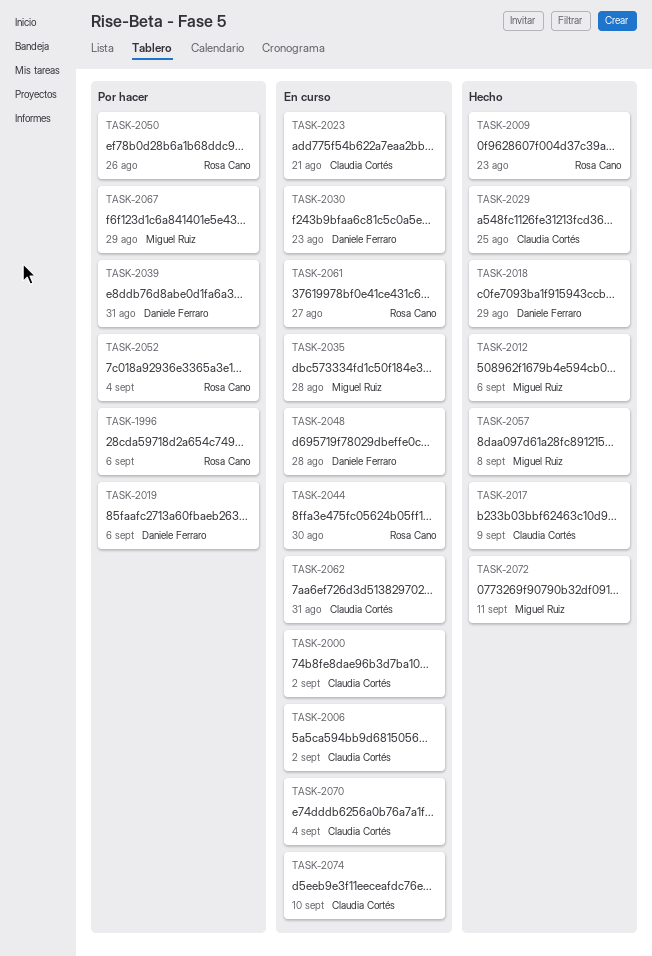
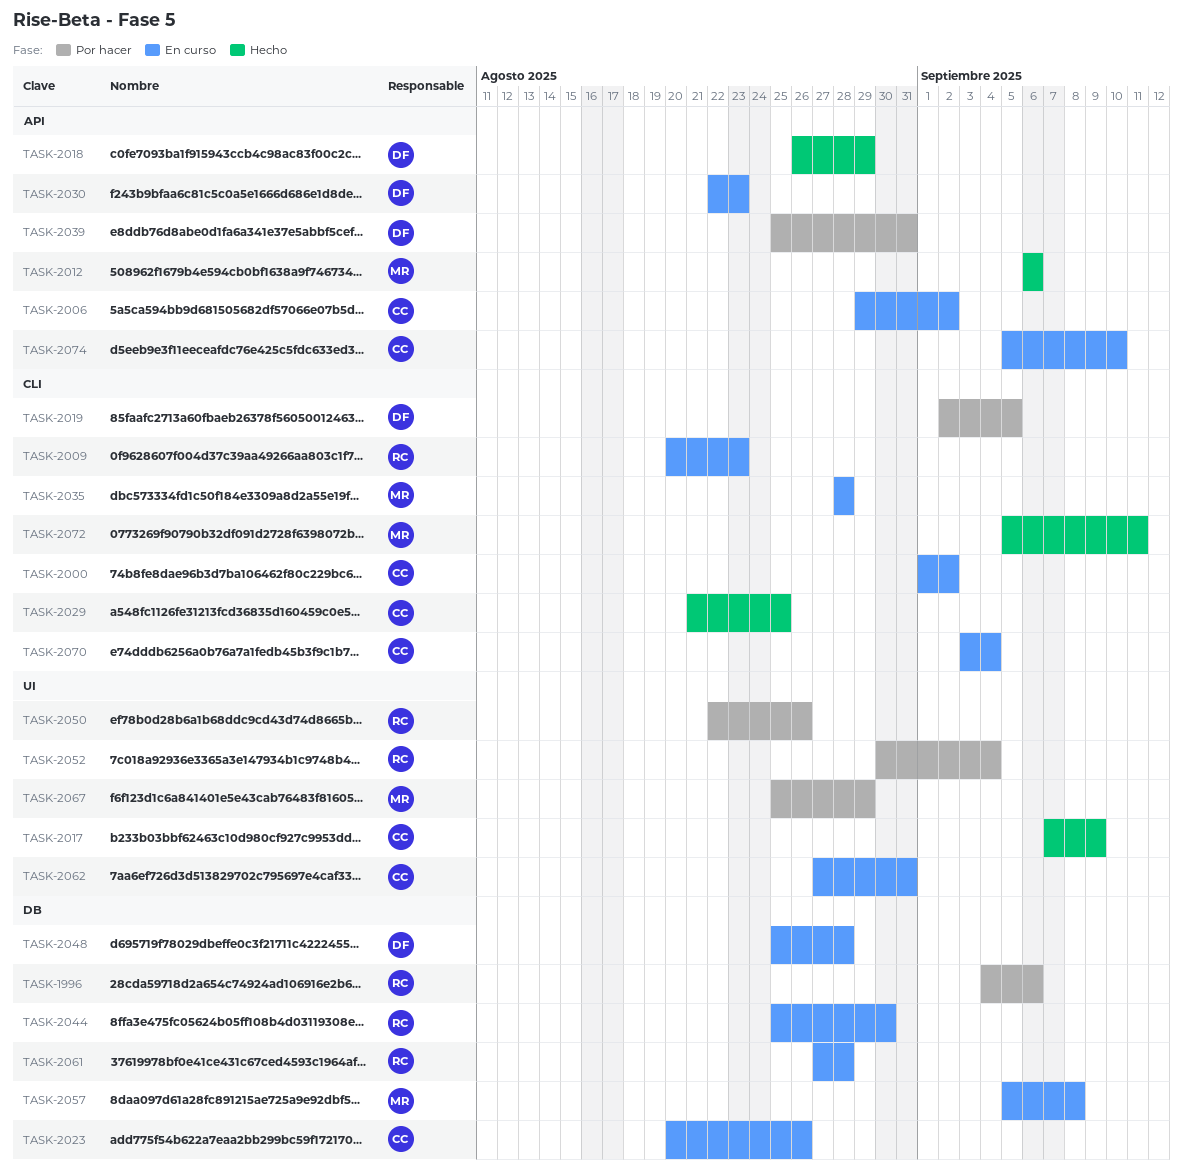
TASK-2009, status: Hecho -> En curso
TASK-2019, due: Sep 6 -> Sep 5
TASK-2023, due: Aug 21 -> Aug 26
TASK-2057, status: Hecho -> En curso
TASK-2061, due: Aug 27 -> Aug 28

